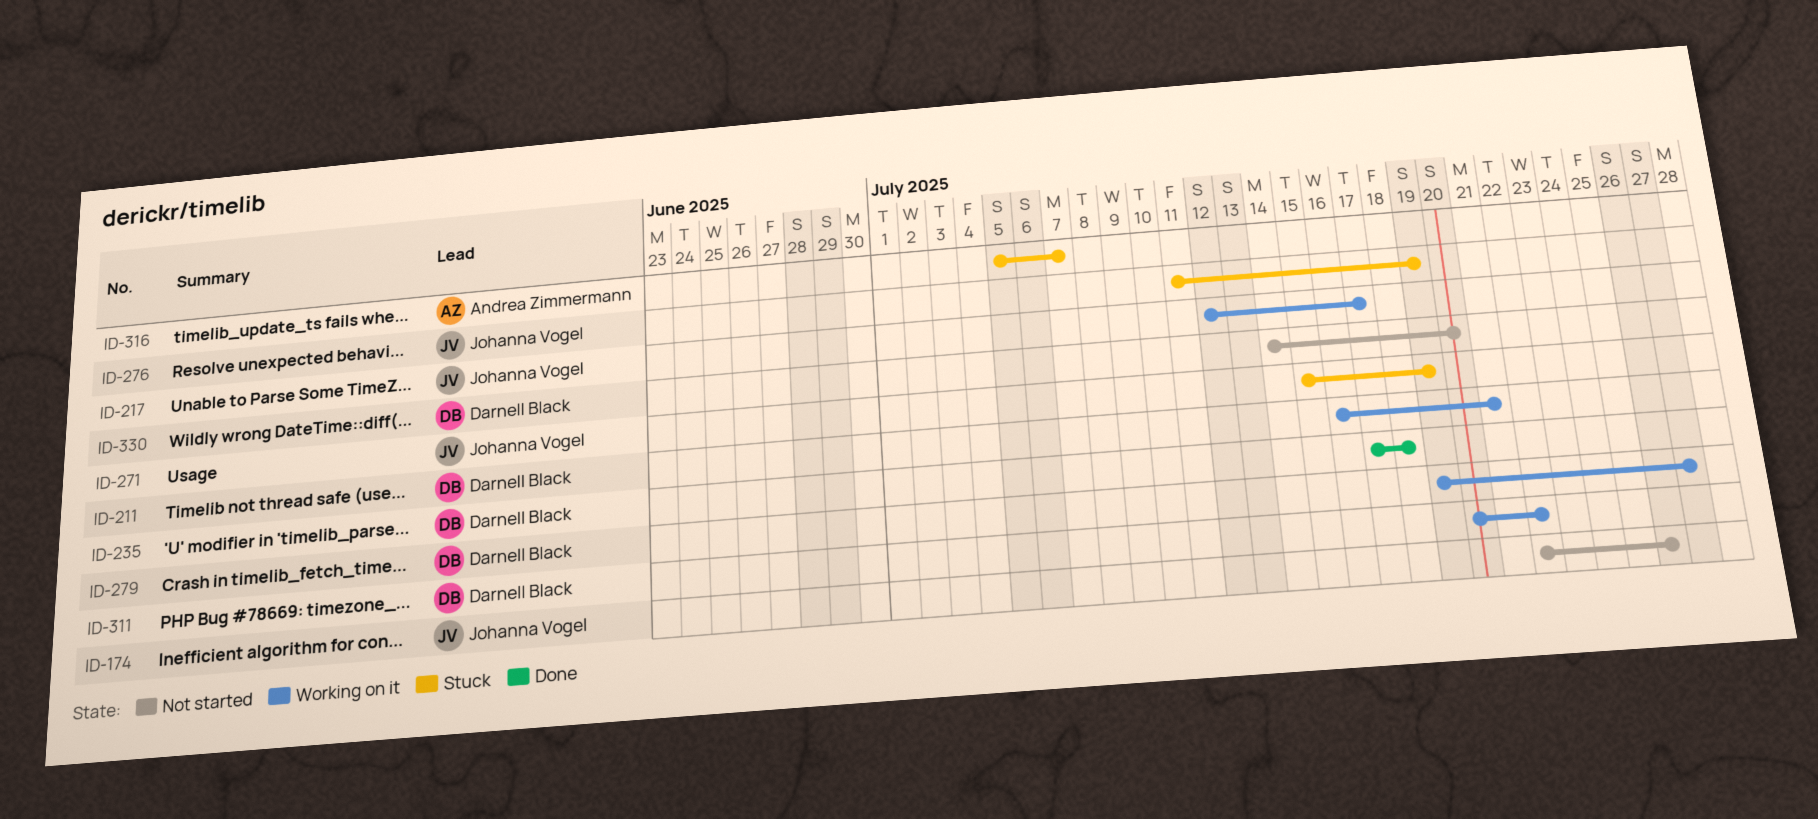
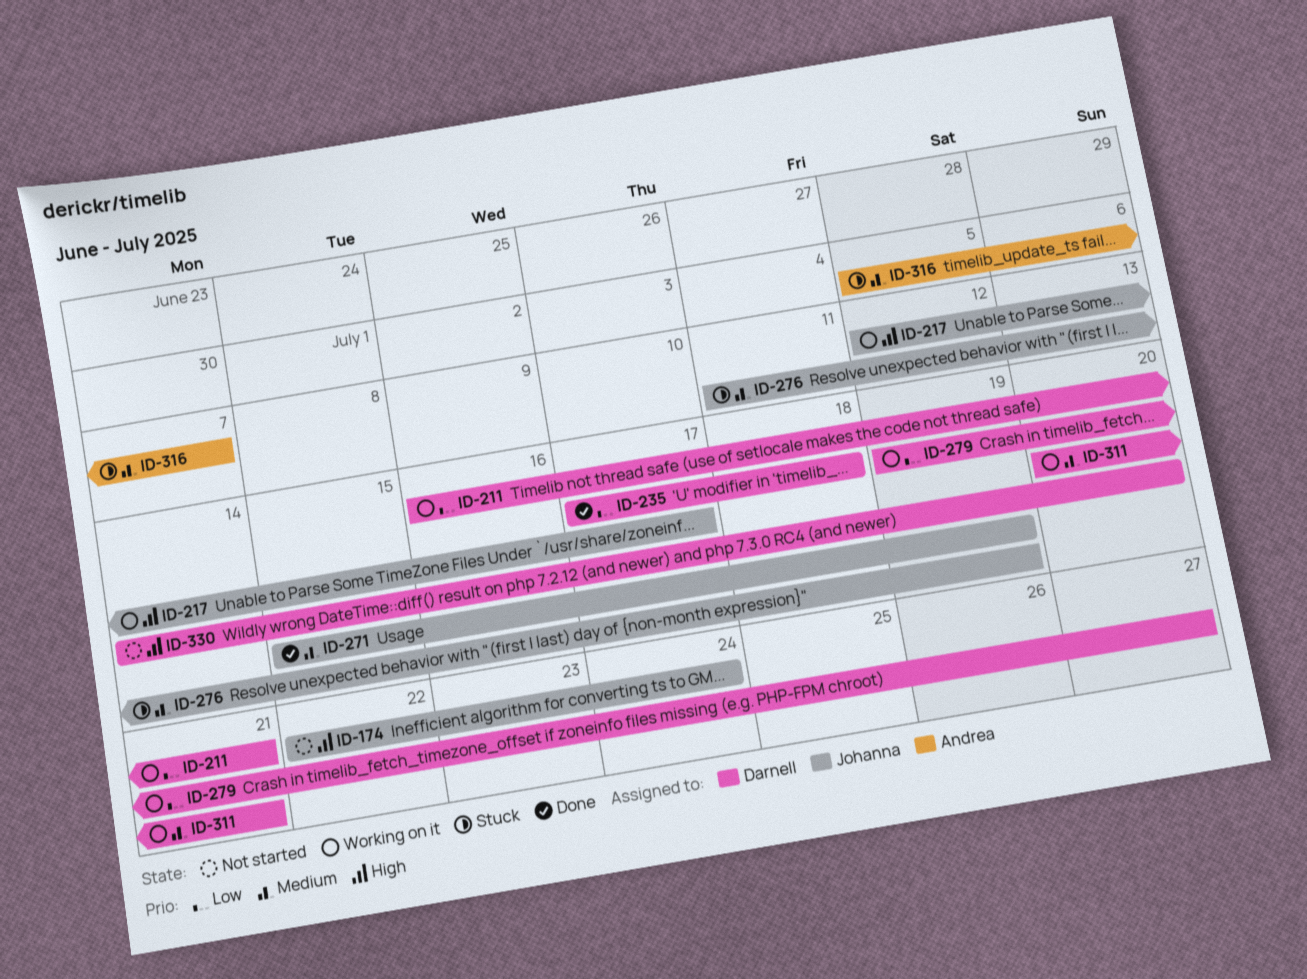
ID-174, due: Jul 26 -> Jul 24
ID-271, status: Stuck -> Done
ID-311, due: Jul 22 -> Jul 21

